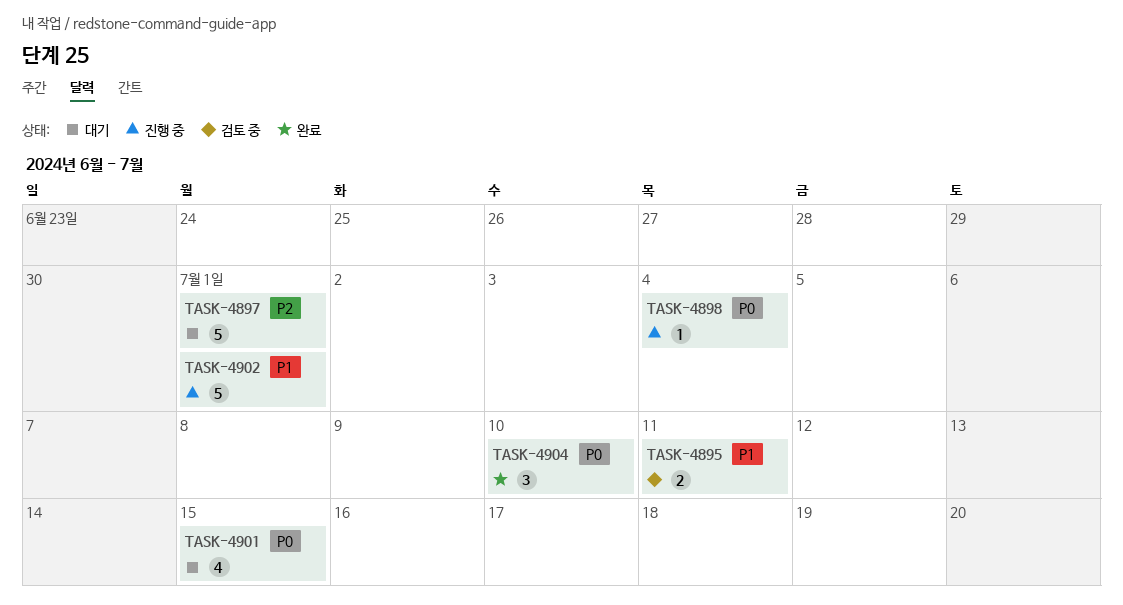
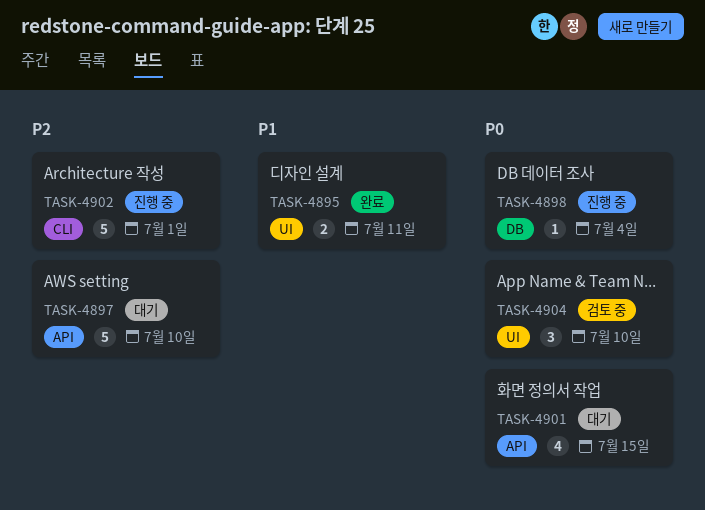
TASK-4895, status: 검토 중 -> 완료
TASK-4897, due: Jul 1 -> Jul 10
TASK-4902, priority: P1 -> P2
TASK-4904, status: 완료 -> 검토 중

